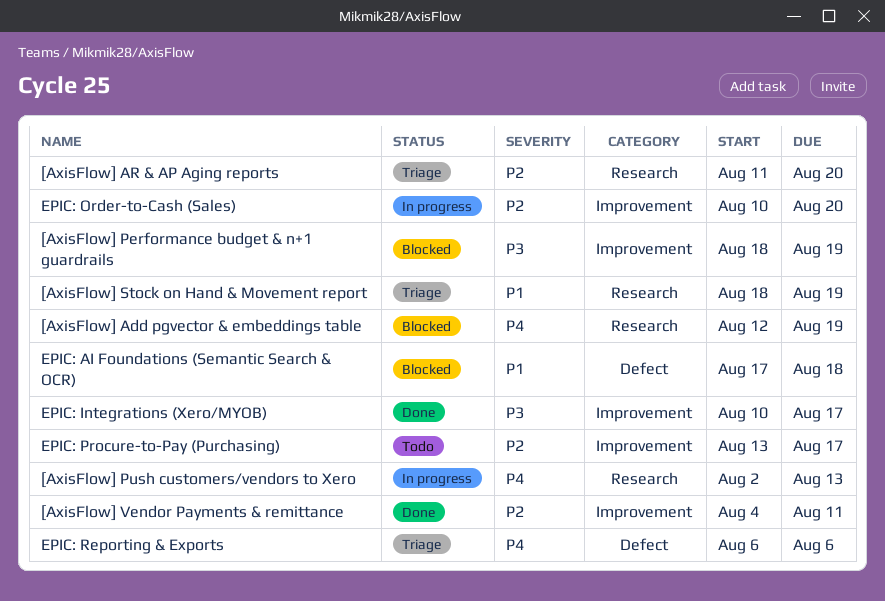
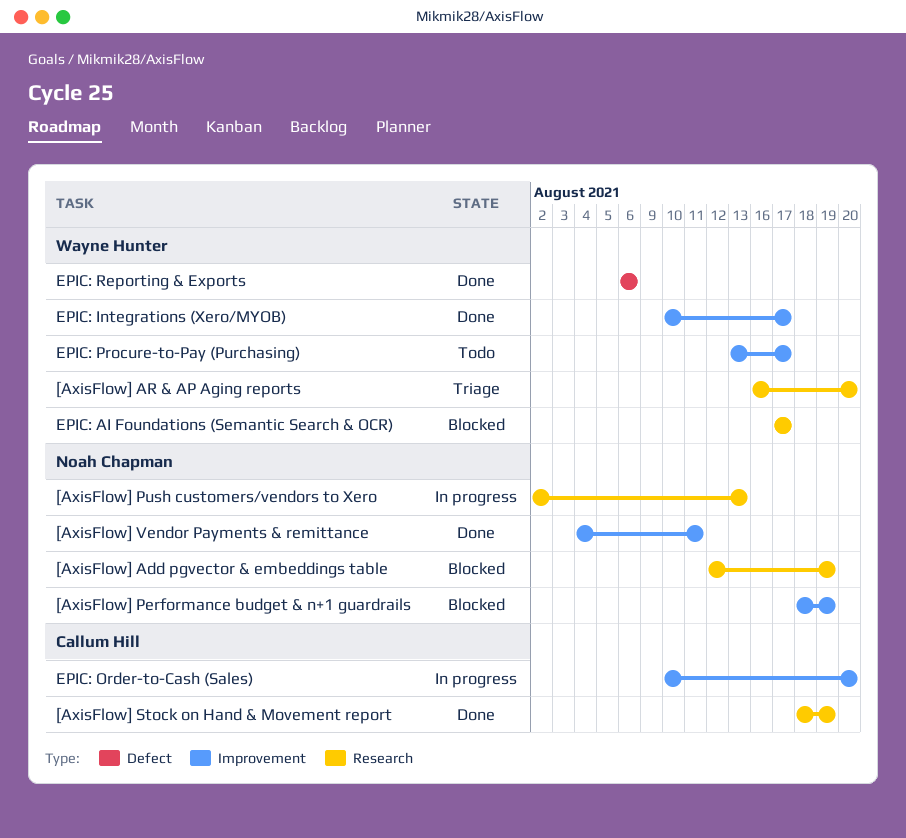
[AxisFlow] AR & AP Aging reports, start: Aug 11 -> Aug 16
[AxisFlow] Stock on Hand & Movement report, status: Triage -> Done
EPIC: AI Foundations (Semantic Search & OCR), label: Defect -> Research
EPIC: AI Foundations (Semantic Search & OCR), due: Aug 18 -> Aug 17
EPIC: Reporting & Exports, status: Triage -> Done

